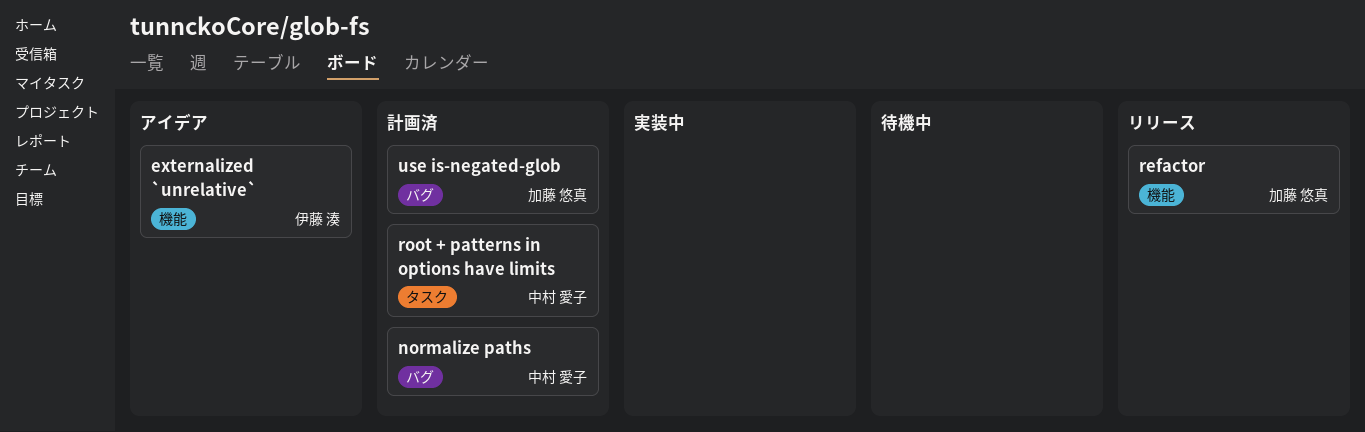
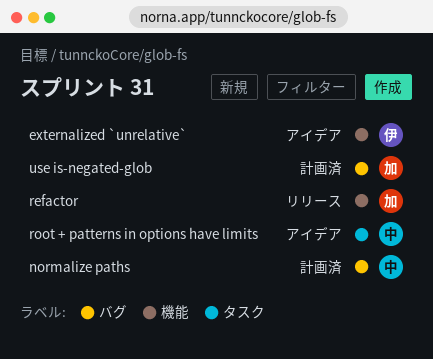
root + patterns in options have limits, status: 計画済 -> アイデア

